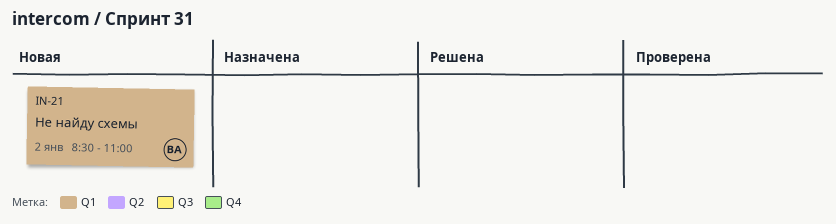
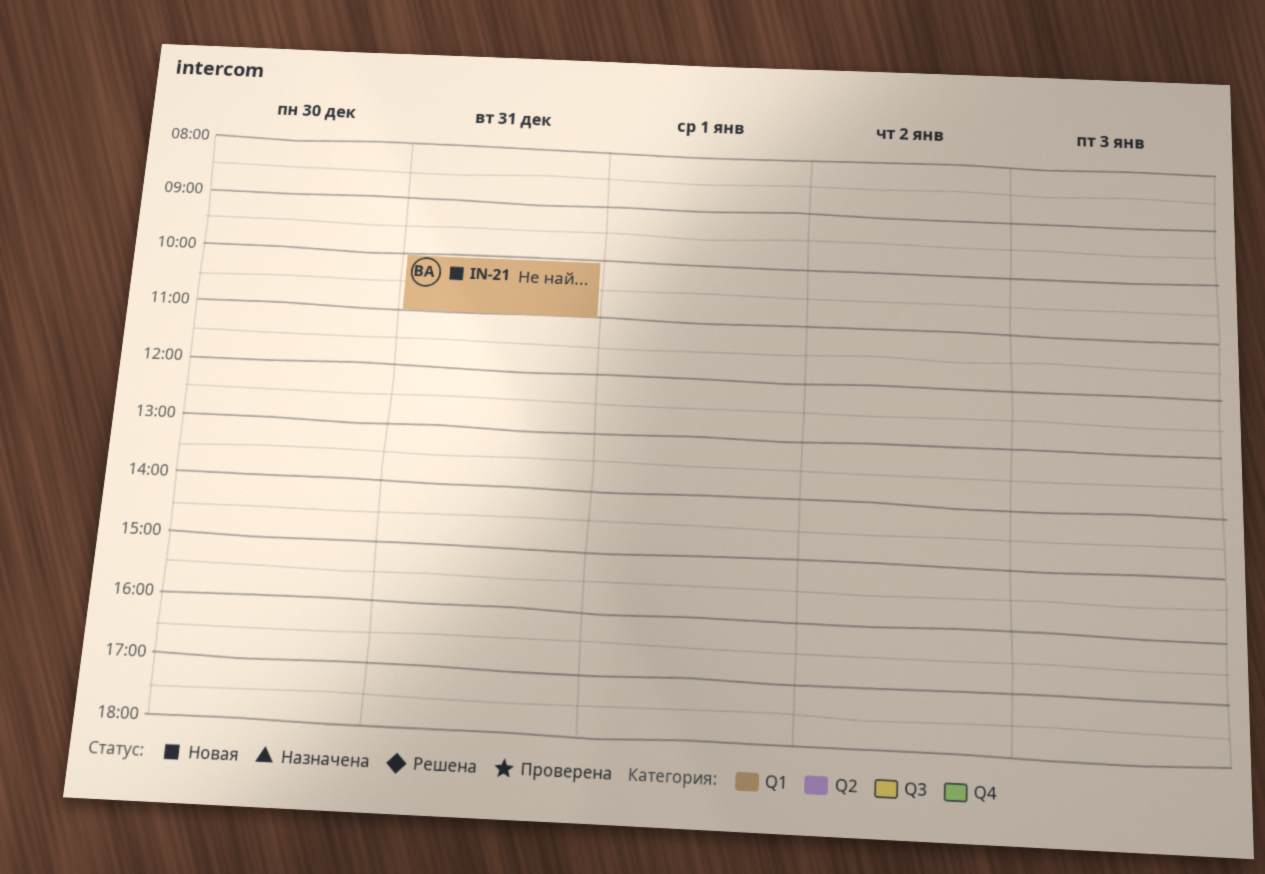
IN-21, day: Jan 2 -> Dec 31
IN-21, begins: 08:30 -> 10:00

